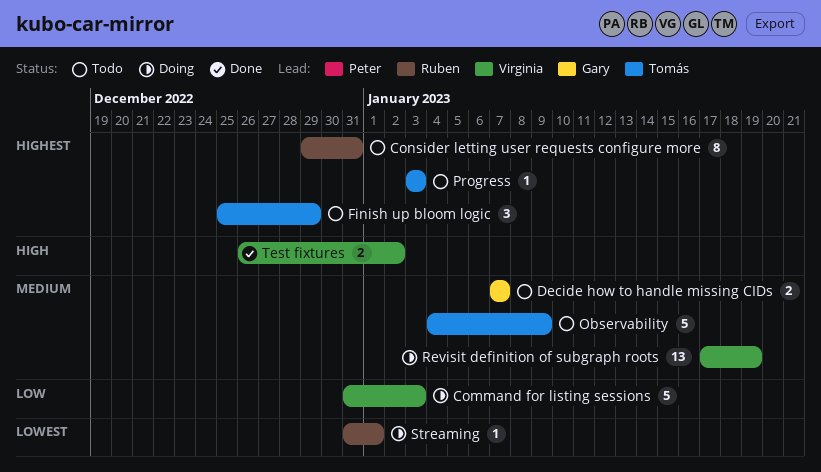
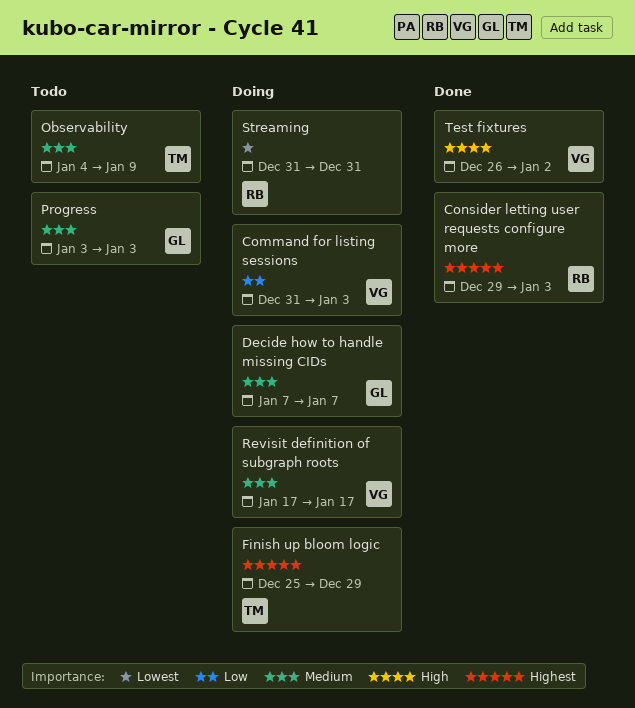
Consider letting user requests configure more, status: Todo -> Done
Consider letting user requests configure more, due: Dec 31 -> Jan 3
Decide how to handle missing CIDs, status: Todo -> Doing
Finish up bloom logic, status: Todo -> Doing
Progress, owner: Tomás -> Gary
Progress, priority: Highest -> Medium
Revisit definition of subgraph roots, due: Jan 19 -> Jan 17
Streaming, due: Jan 1 -> Dec 31

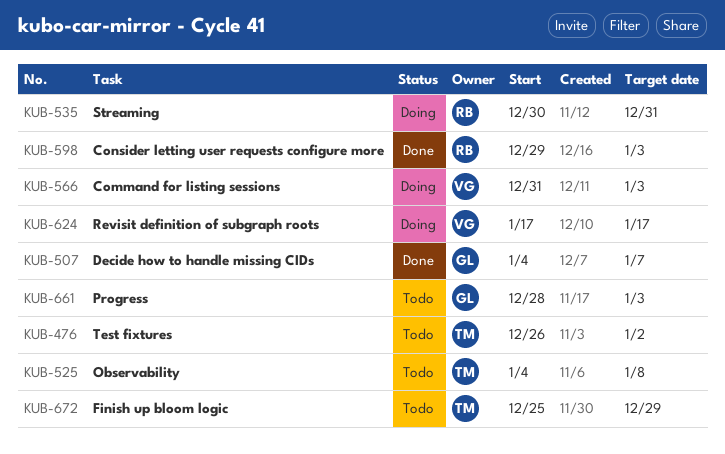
Decide how to handle missing CIDs, status: Doing -> Done
Decide how to handle missing CIDs, start: Jan 7 -> Jan 4
Finish up bloom logic, status: Doing -> Todo
Observability, due: Jan 9 -> Jan 8
Progress, start: Jan 3 -> Dec 28
Streaming, start: Dec 31 -> Dec 30
Test fixtures, status: Done -> Todo
Test fixtures, owner: VG -> TM

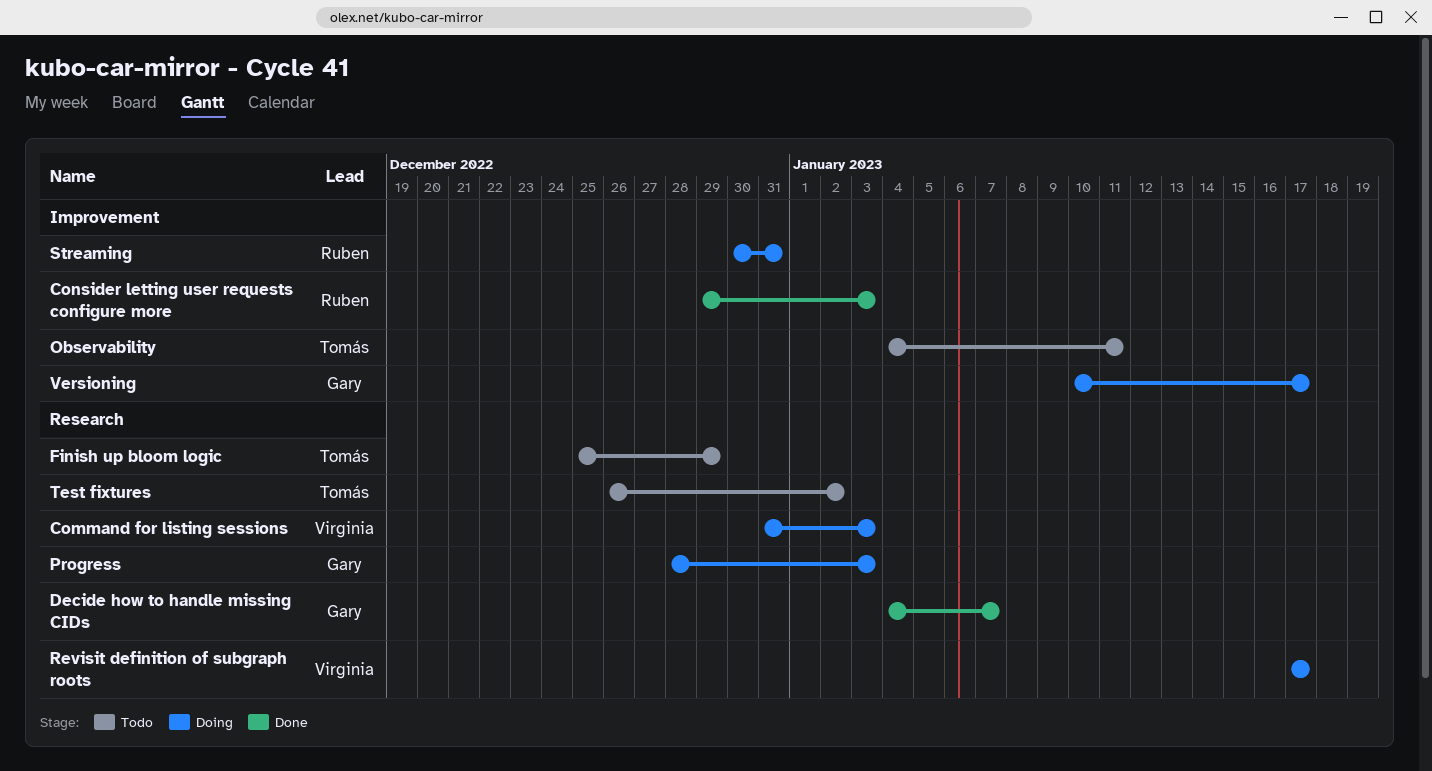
Observability, due: Jan 8 -> Jan 11
Progress, status: Todo -> Doing
Versioning: none -> present

